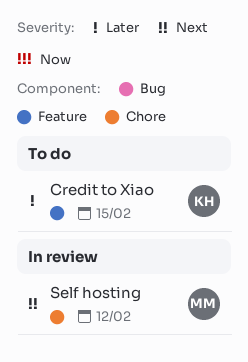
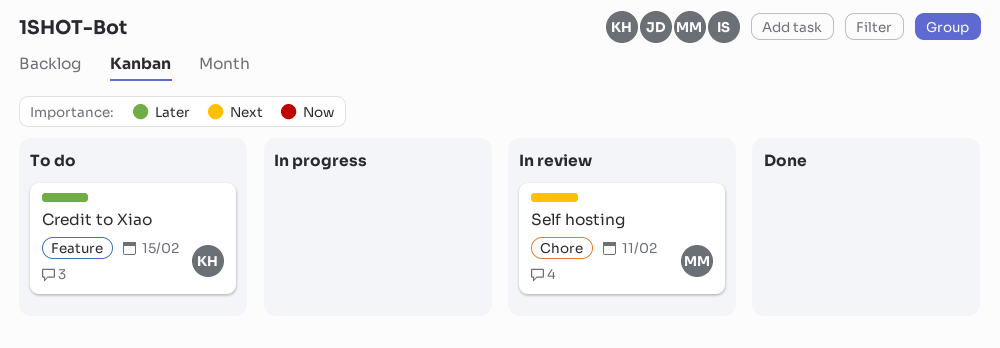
Self hosting, due: Feb 12 -> Feb 11

